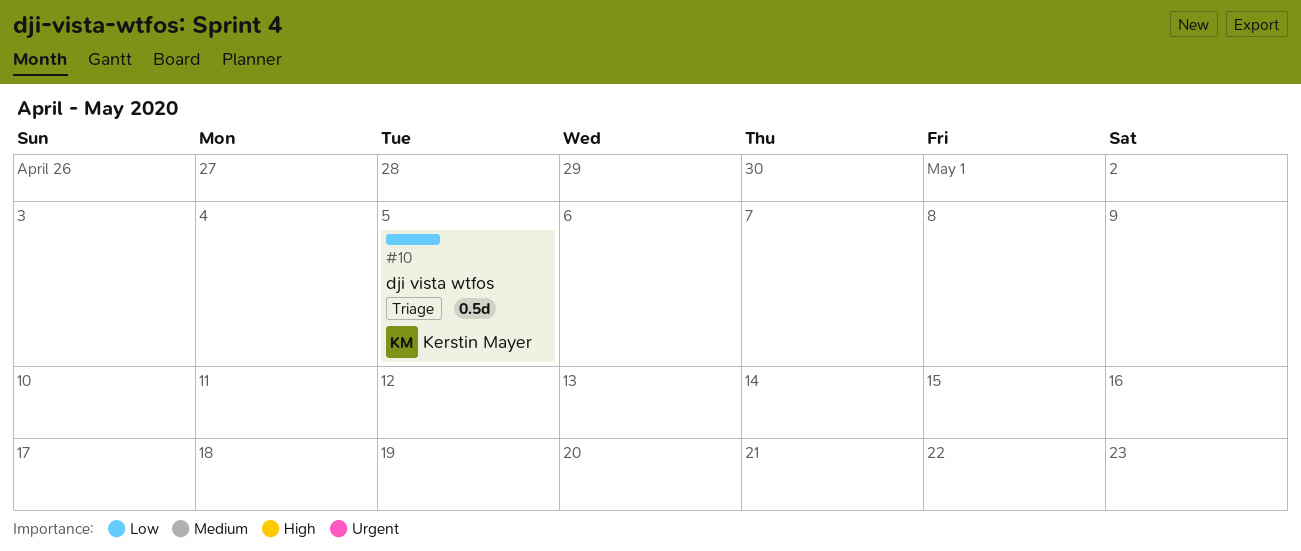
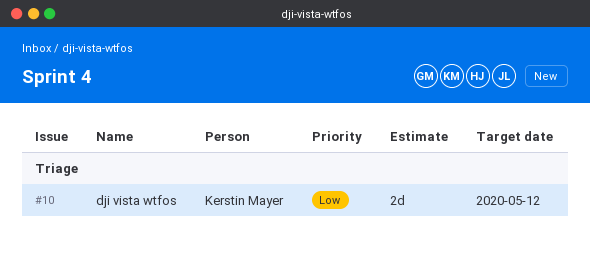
#10, estimate: 0.5d -> 2d
#10, due: May 5 -> May 12

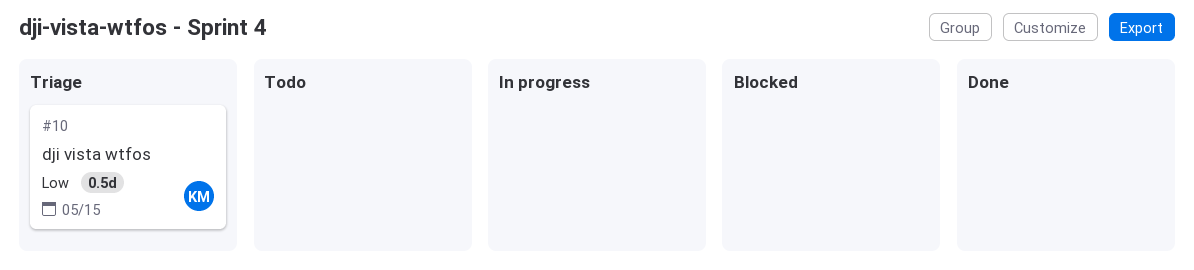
#10, estimate: 2d -> 0.5d
#10, due: May 12 -> May 15

